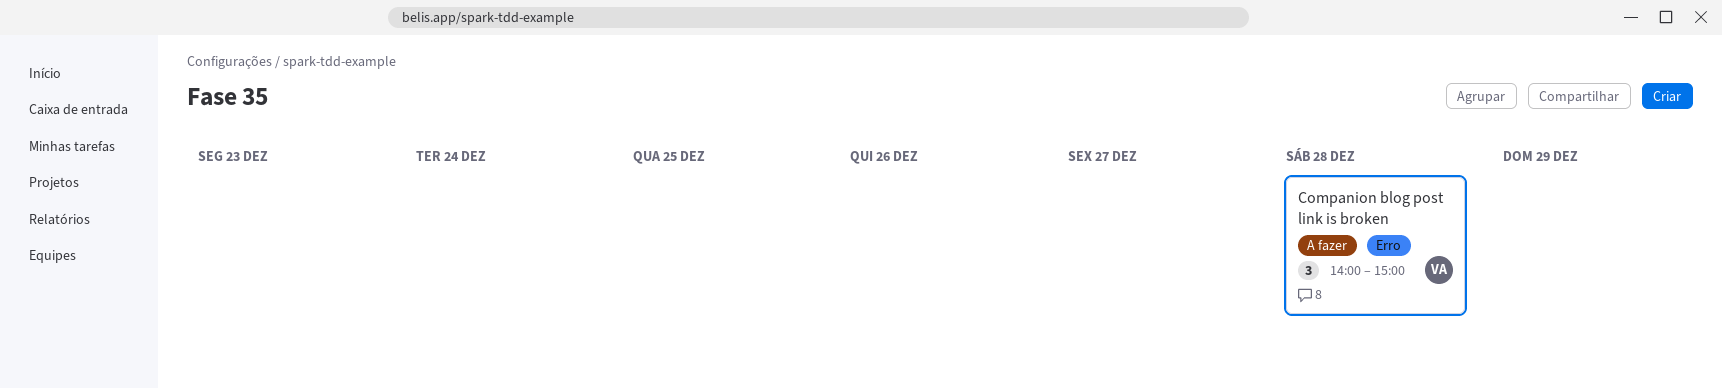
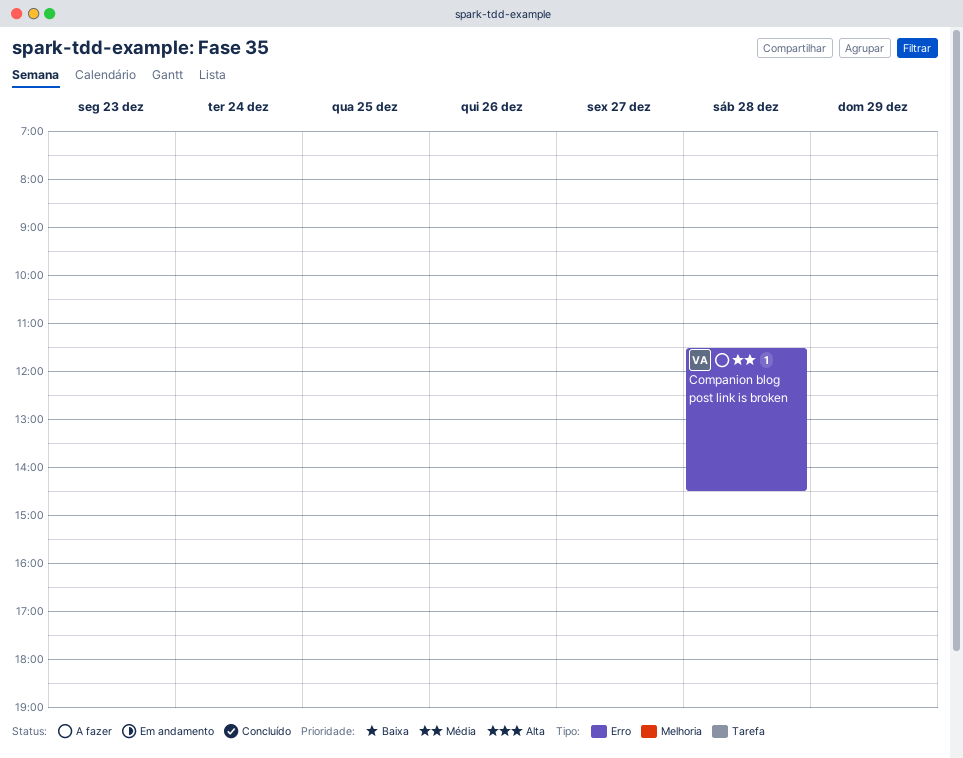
Companion blog post link is broken, estimate: 3 -> 1
Companion blog post link is broken, begins: 14:00 -> 11:30
Companion blog post link is broken, ends: 15:00 -> 14:30

